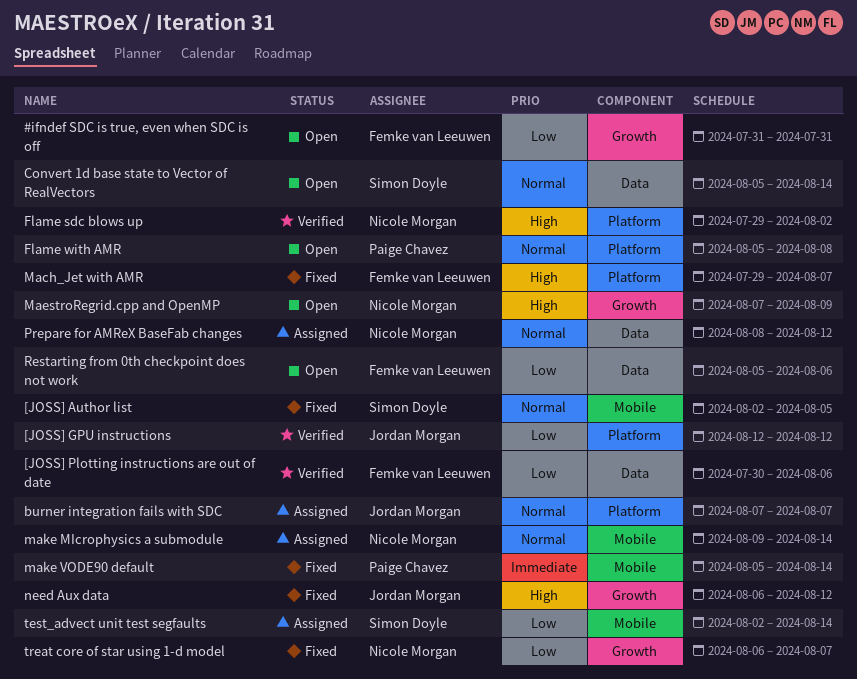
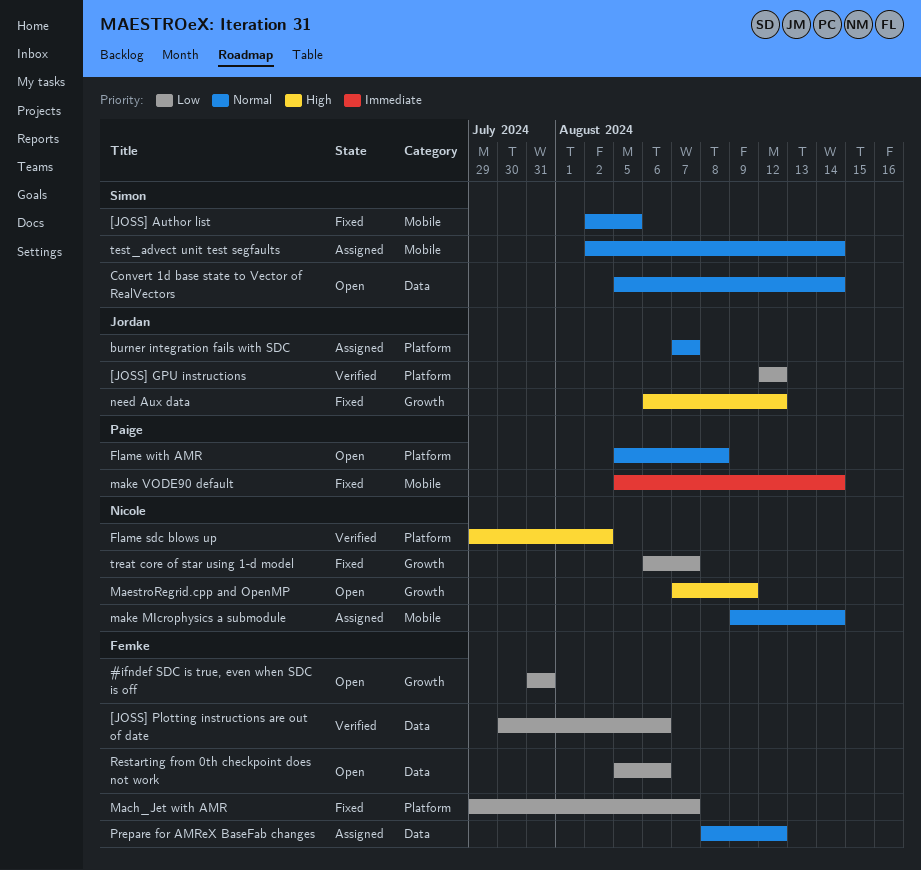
Mach_Jet with AMR, priority: High -> Low
Prepare for AMReX BaseFab changes, owner: Nicole Morgan -> Femke van Leeuwen
test_advect unit test segfaults, priority: Low -> Normal

